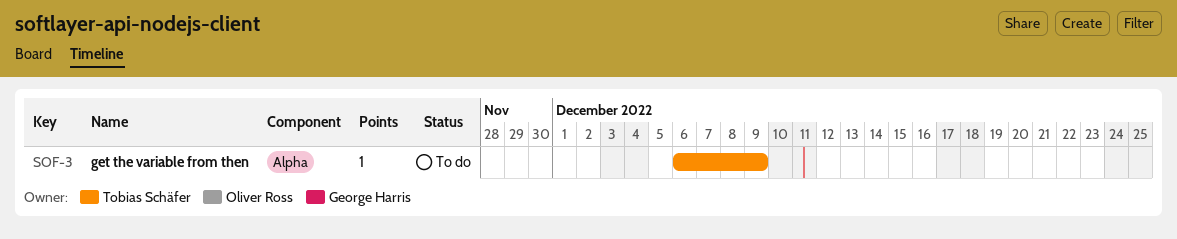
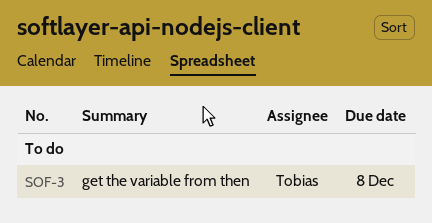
SOF-3, due: Dec 9 -> Dec 8

